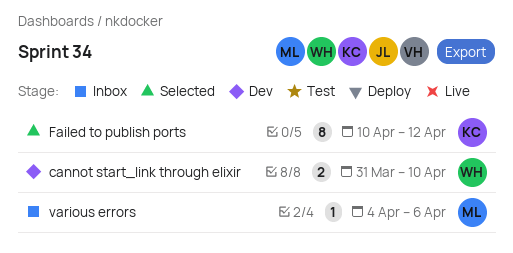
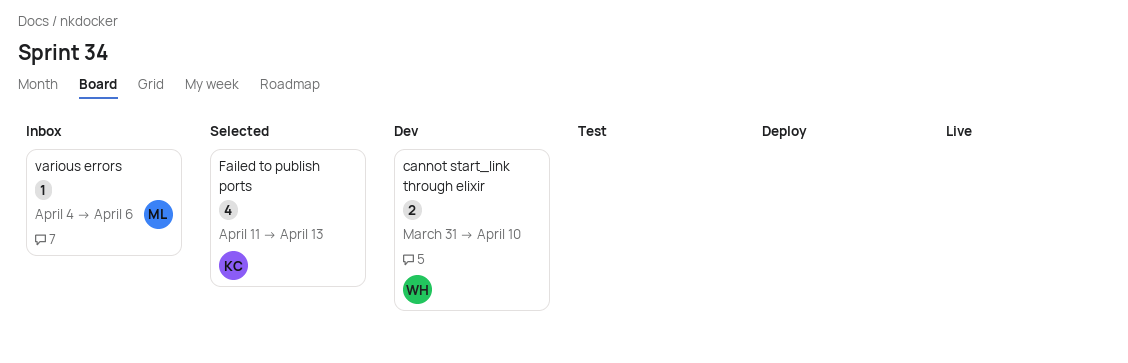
Failed to publish ports, estimate: 8 -> 4
Failed to publish ports, start: Apr 10 -> Apr 11
Failed to publish ports, due: Apr 12 -> Apr 13

